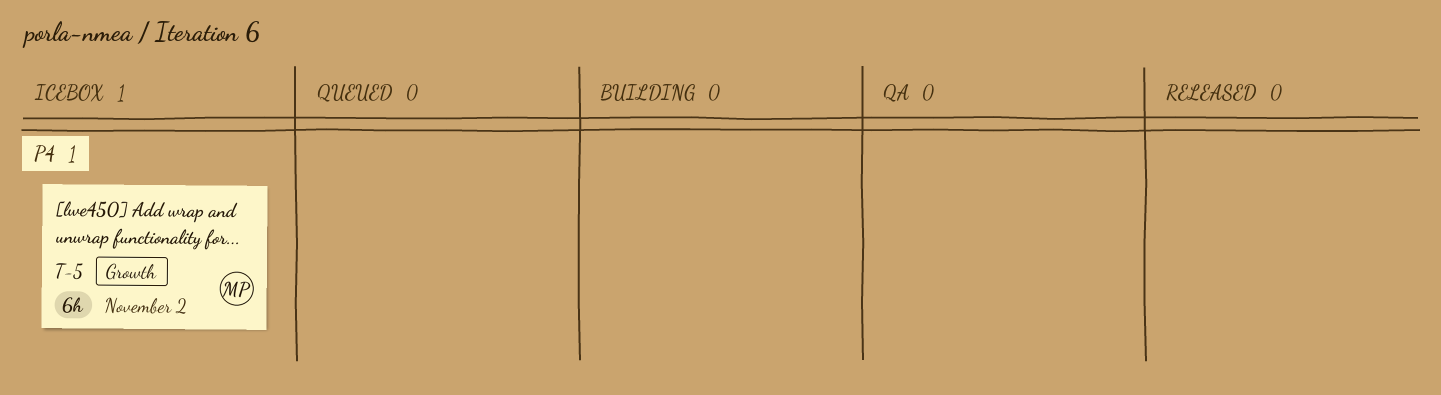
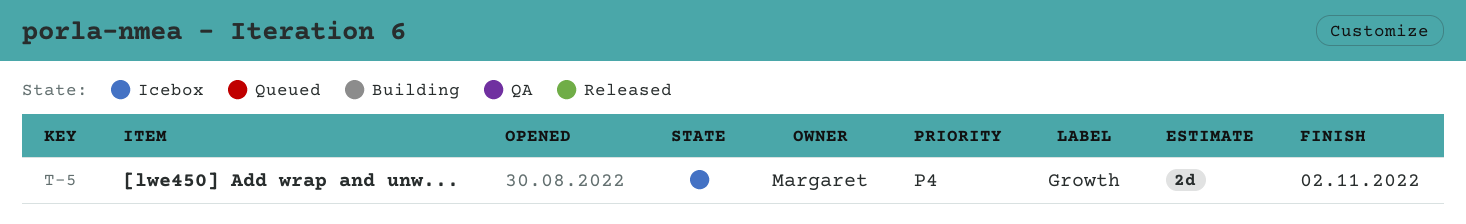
T-5, estimate: 6h -> 2d

